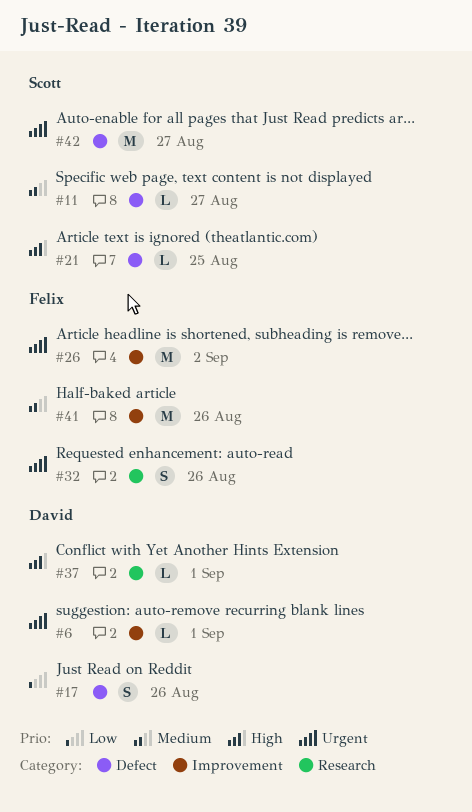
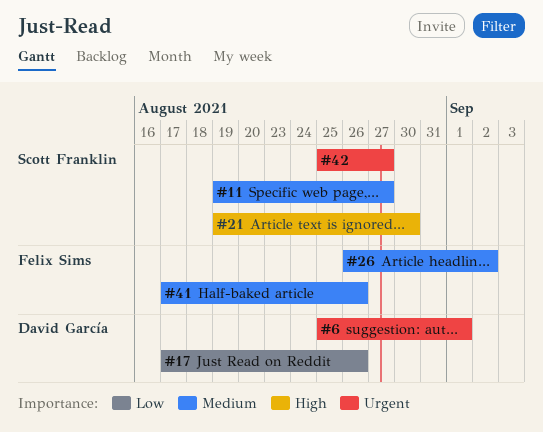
#21, due: Aug 25 -> Aug 30
#26, priority: Urgent -> Medium
#32: present -> none
#37: present -> none

